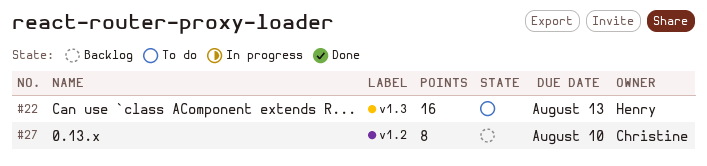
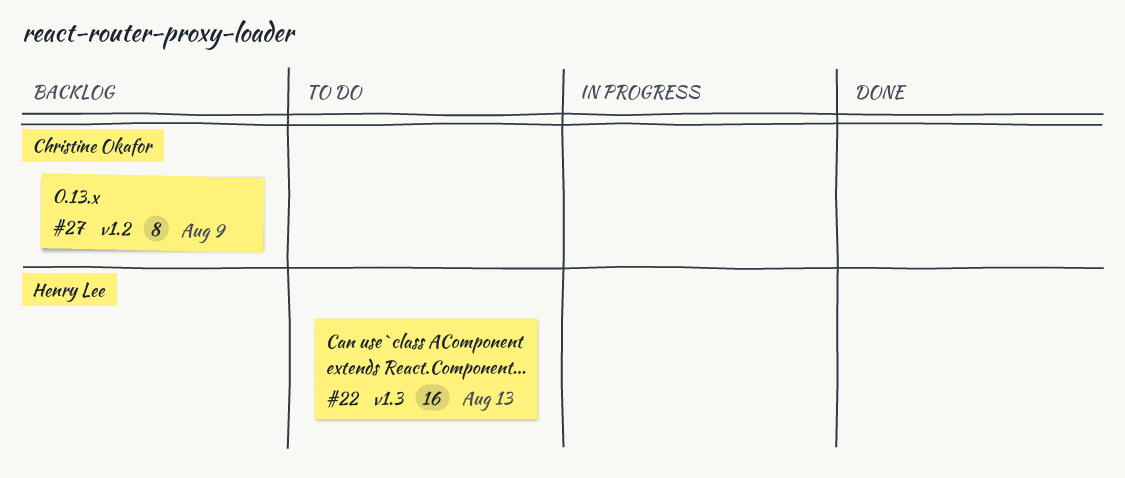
#27, due: Aug 10 -> Aug 9

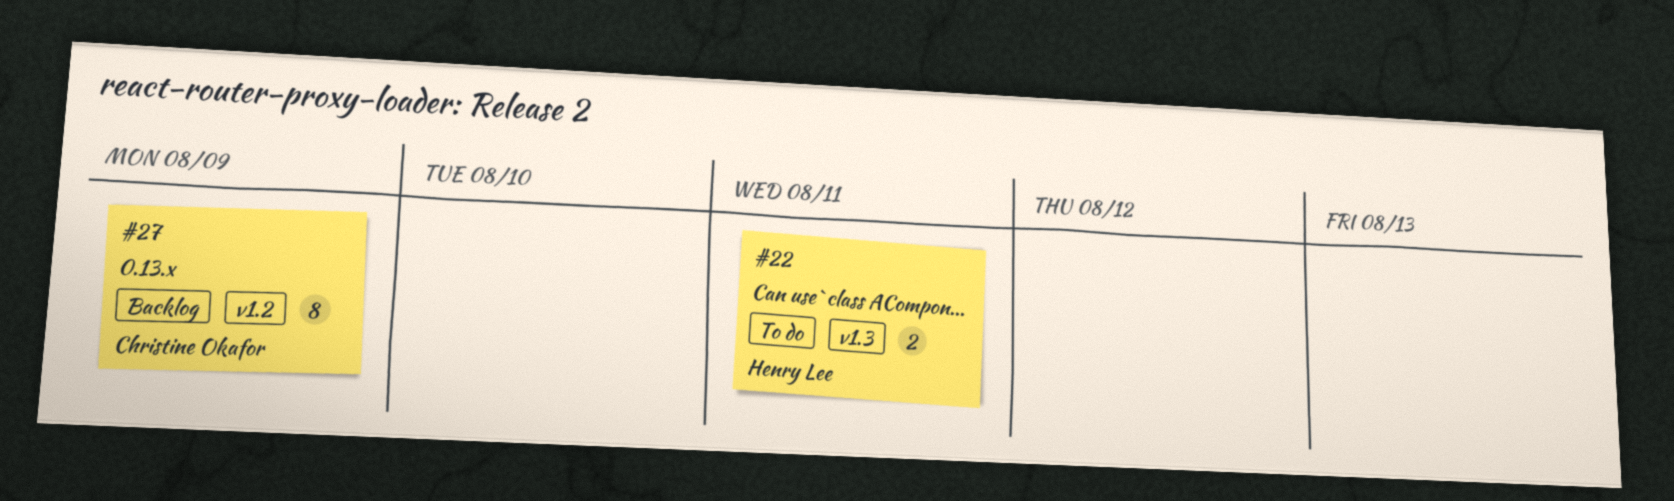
#22, estimate: 16 -> 2
#22, due: Aug 13 -> Aug 11

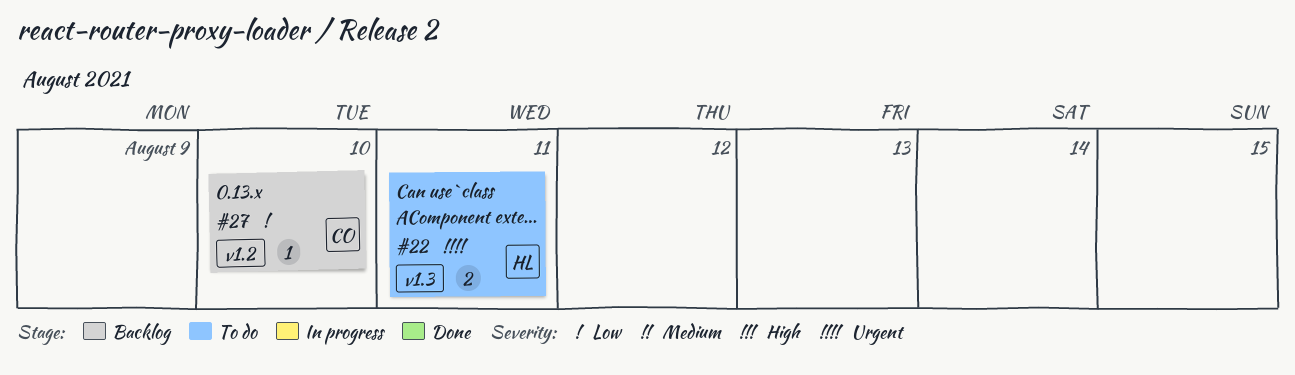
#27, estimate: 8 -> 1
#27, due: Aug 9 -> Aug 10

